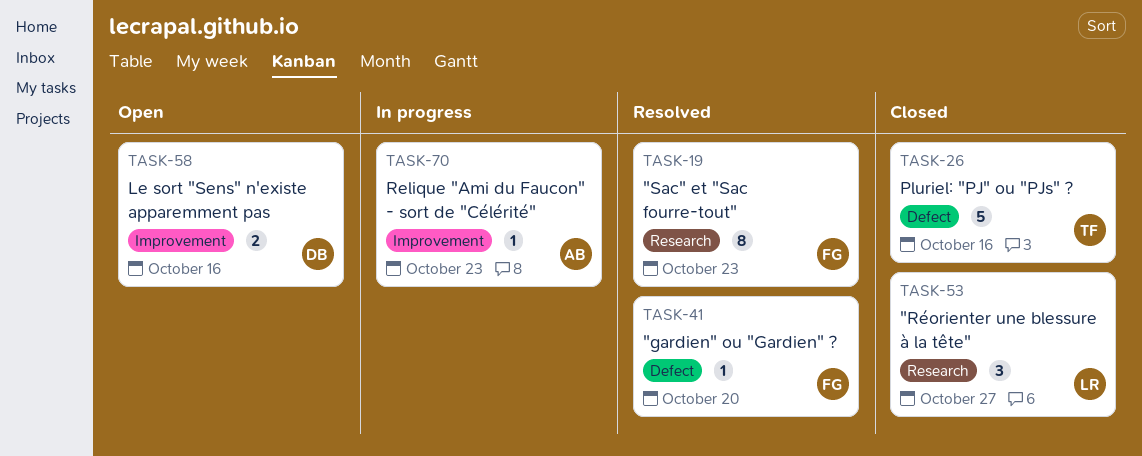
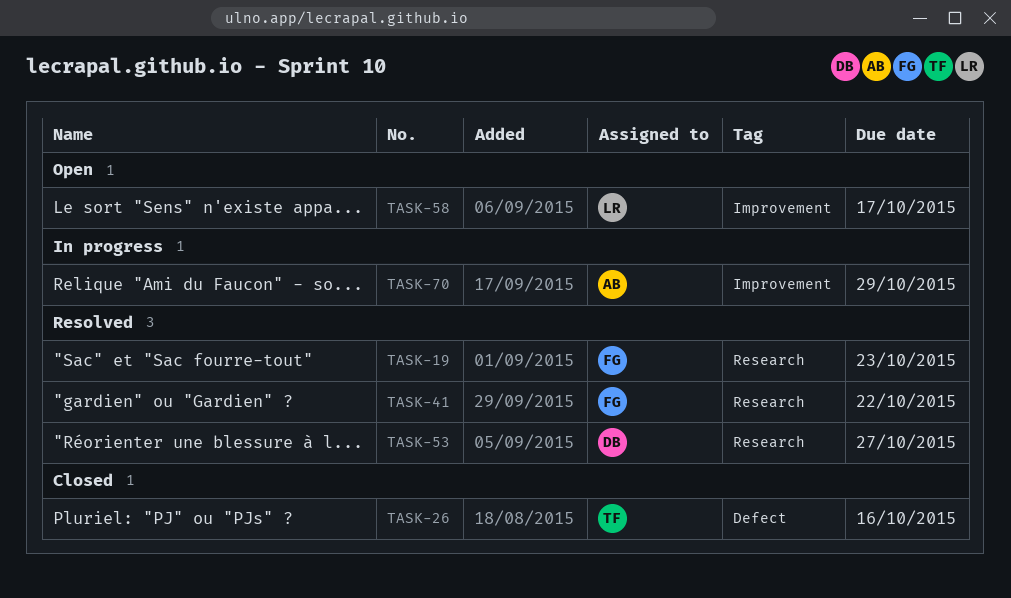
TASK-41, label: Defect -> Research
TASK-41, due: Oct 20 -> Oct 22
TASK-53, status: Closed -> Resolved
TASK-53, owner: LR -> DB
TASK-58, owner: DB -> LR
TASK-58, due: Oct 16 -> Oct 17
TASK-70, due: Oct 23 -> Oct 29

